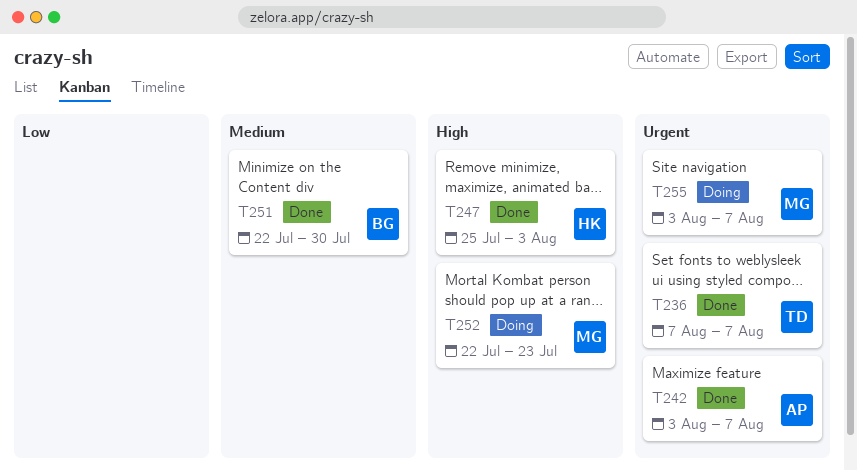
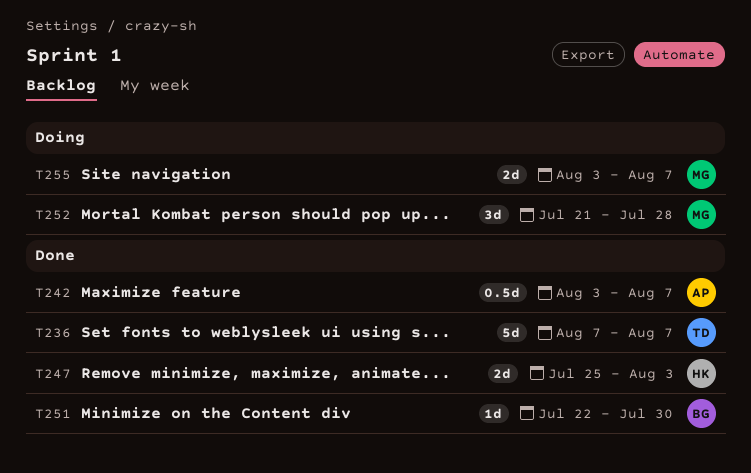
T252, start: Jul 22 -> Jul 21
T252, due: Jul 23 -> Jul 28

